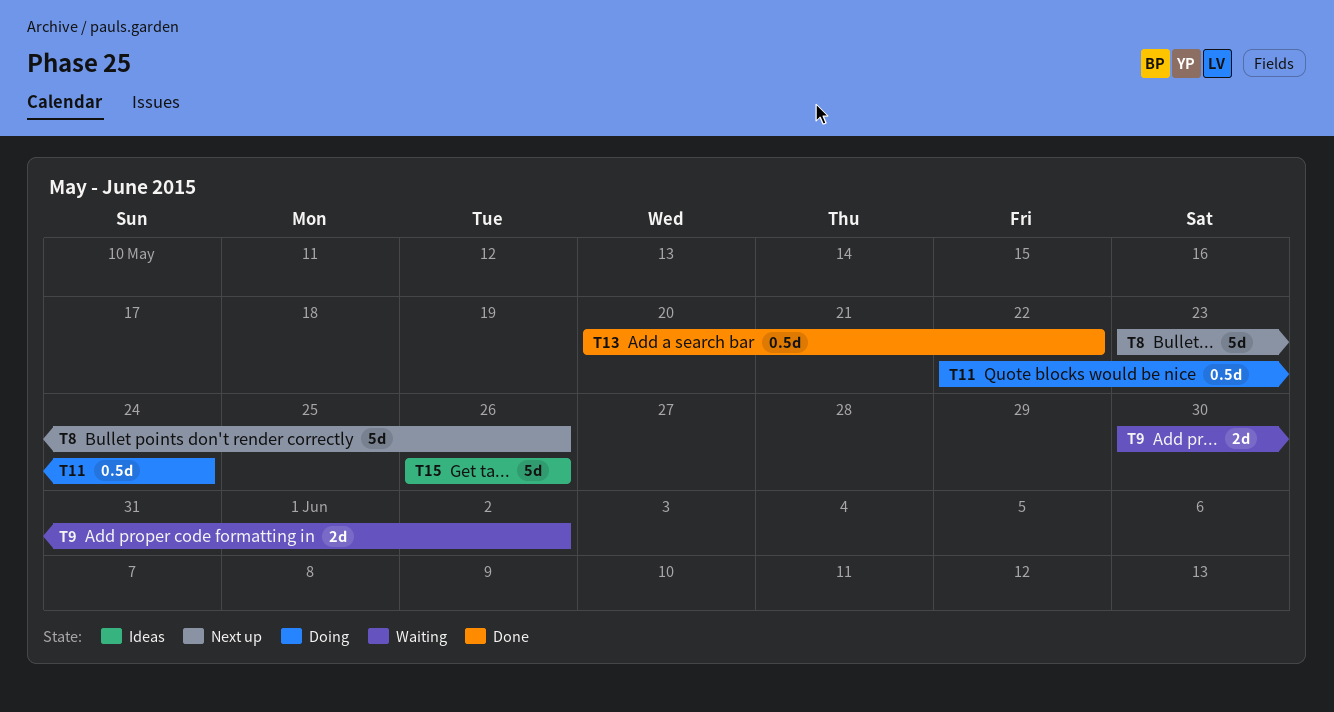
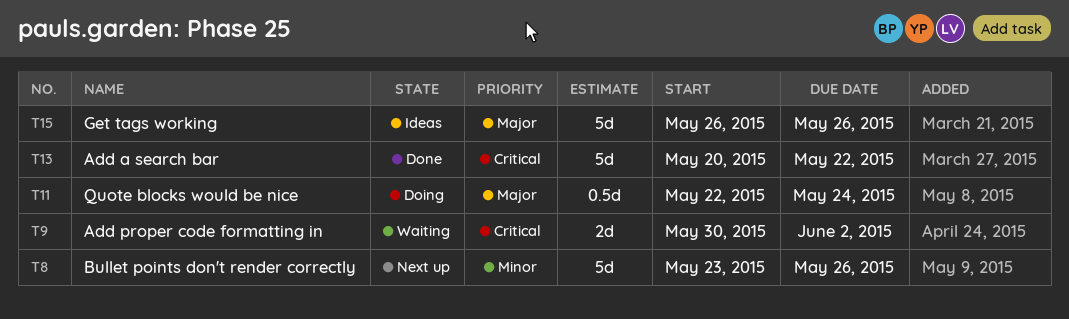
T13, estimate: 0.5d -> 5d

